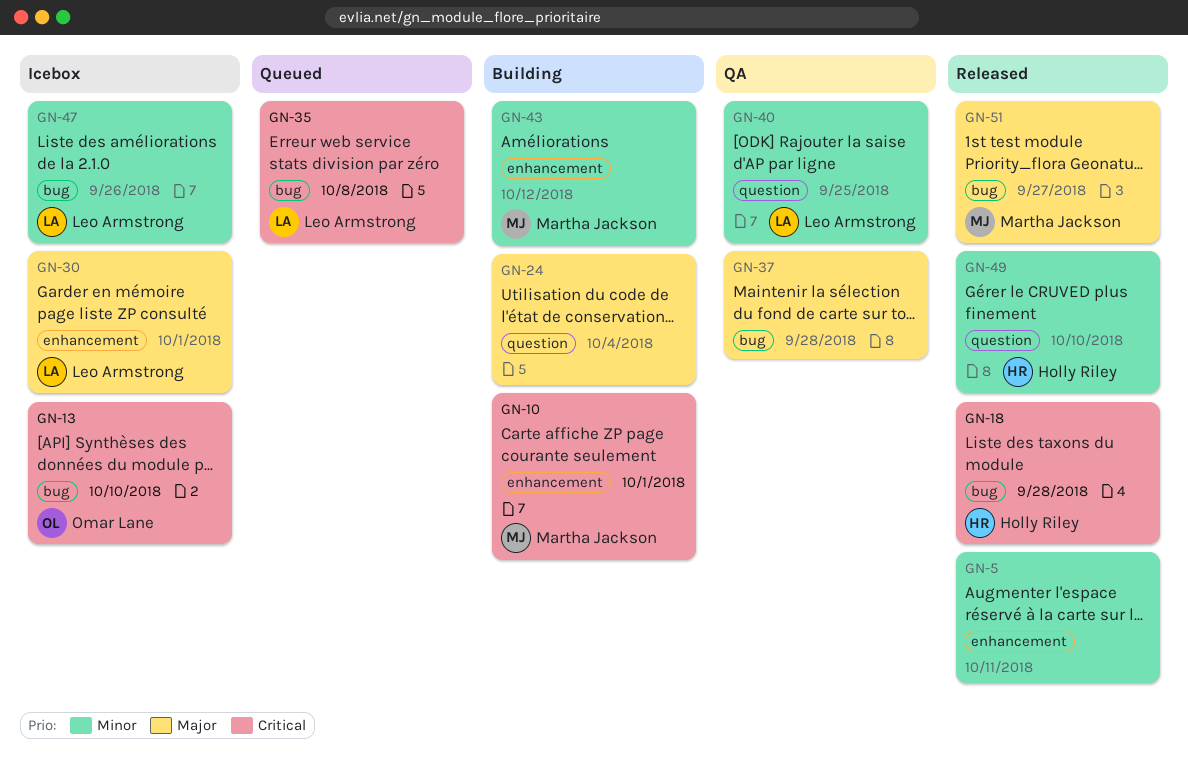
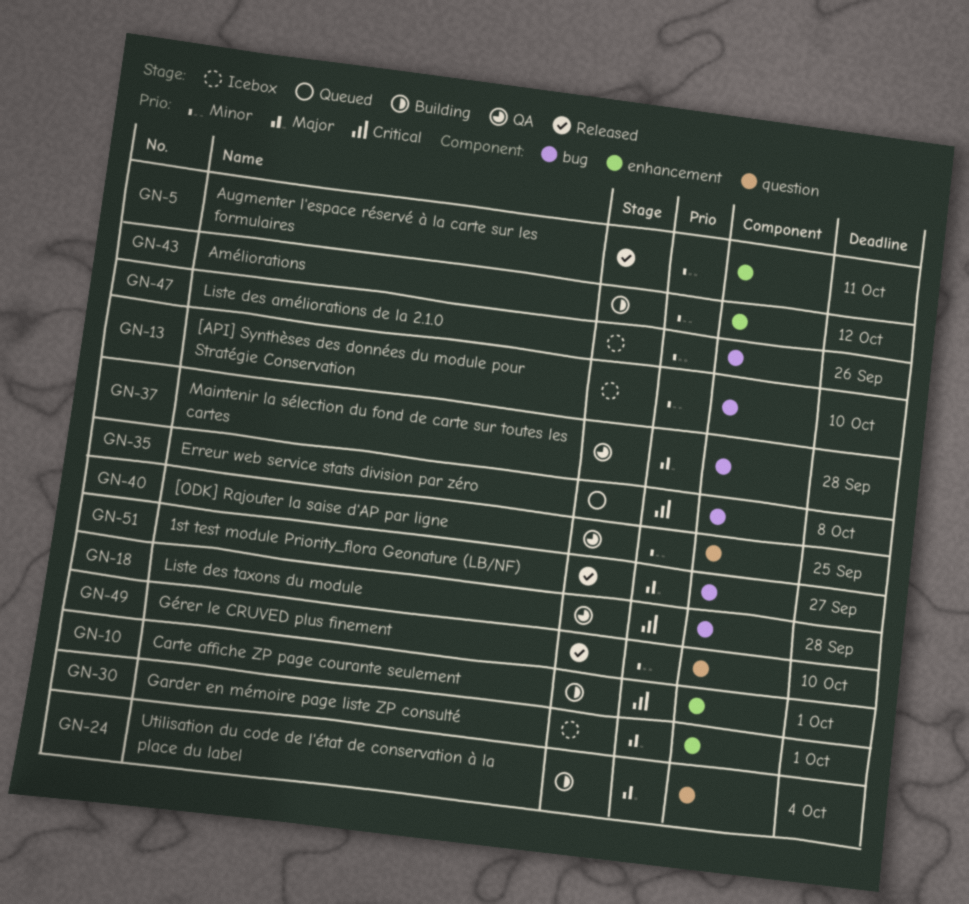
GN-13, priority: Critical -> Minor
GN-18, status: Released -> QA

